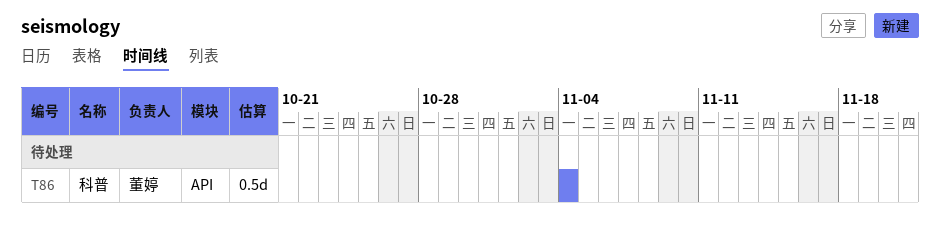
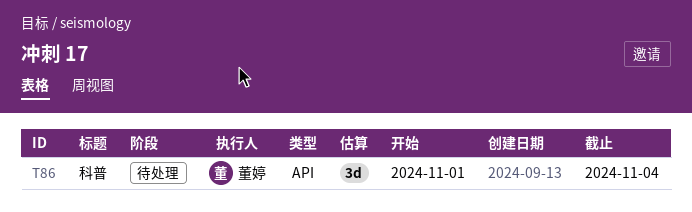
T86, estimate: 0.5d -> 3d
T86, start: Nov 4 -> Nov 1

